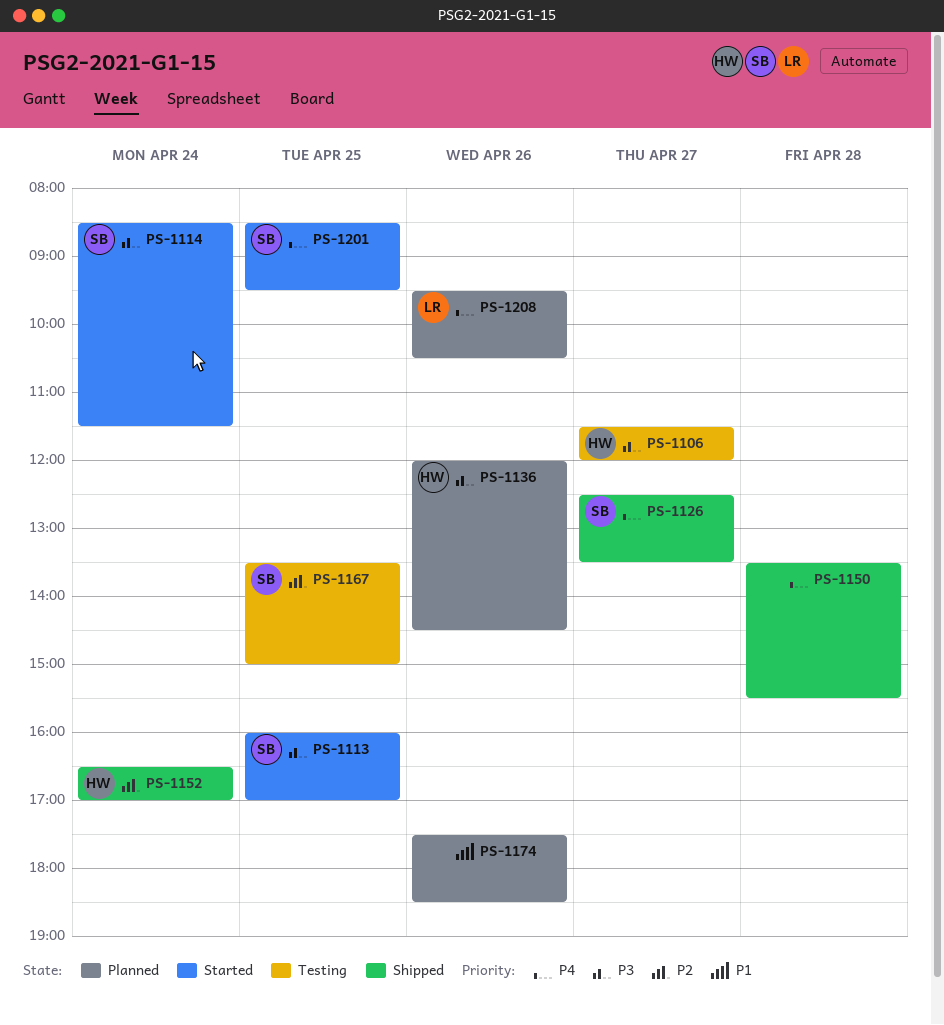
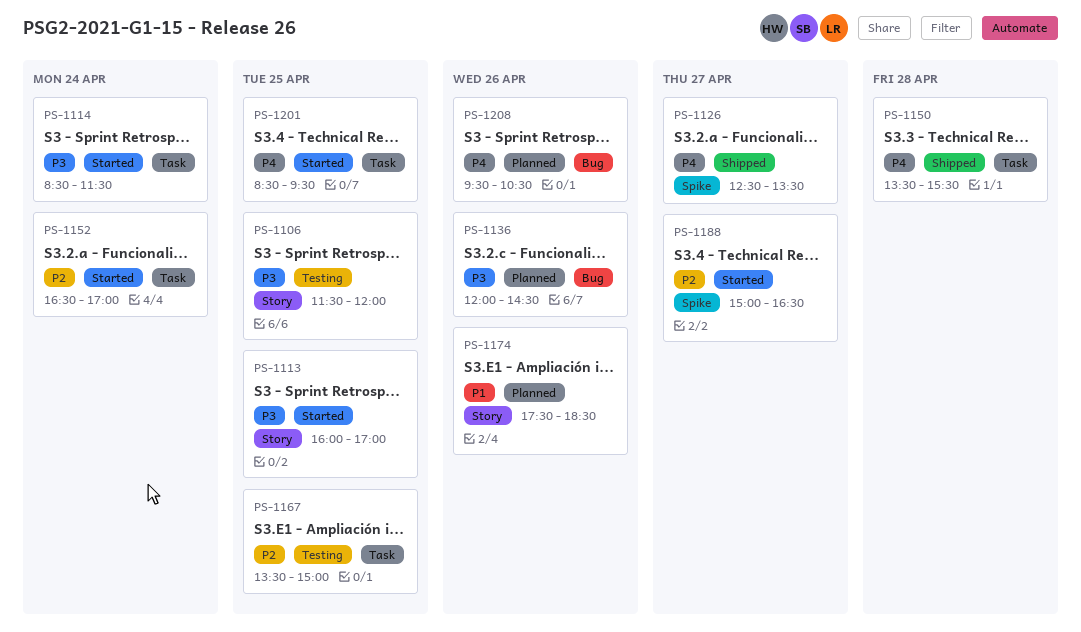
PS-1106, day: Apr 27 -> Apr 25
PS-1152, status: Shipped -> Started
PS-1188: none -> present

